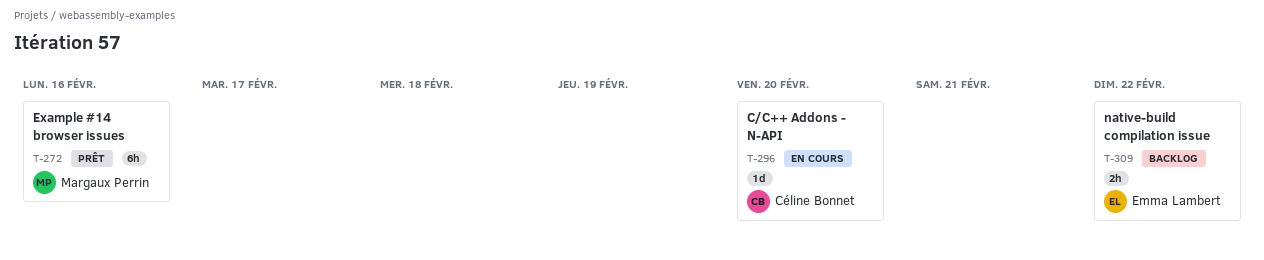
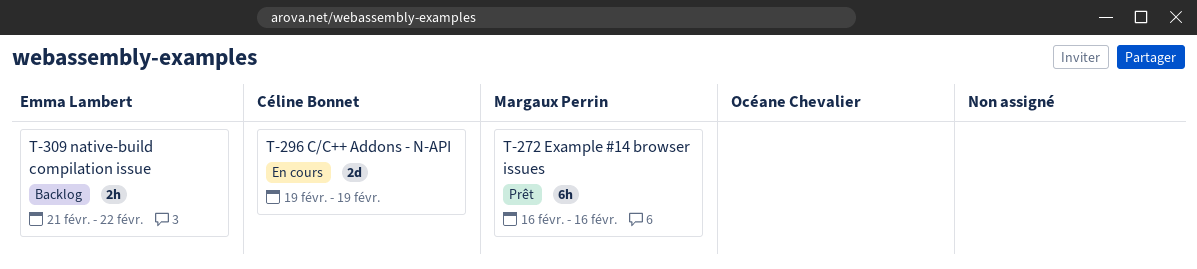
T-296, estimate: 1d -> 2d
T-296, due: Feb 20 -> Feb 19

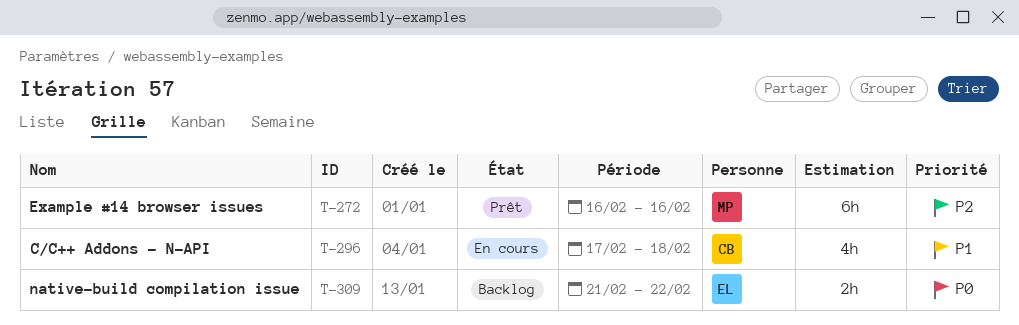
T-296, estimate: 2d -> 4h
T-296, start: Feb 19 -> Feb 17
T-296, due: Feb 19 -> Feb 18

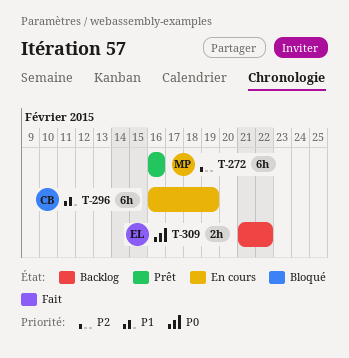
T-296, estimate: 4h -> 6h
T-296, start: Feb 17 -> Feb 16
T-296, due: Feb 18 -> Feb 19

